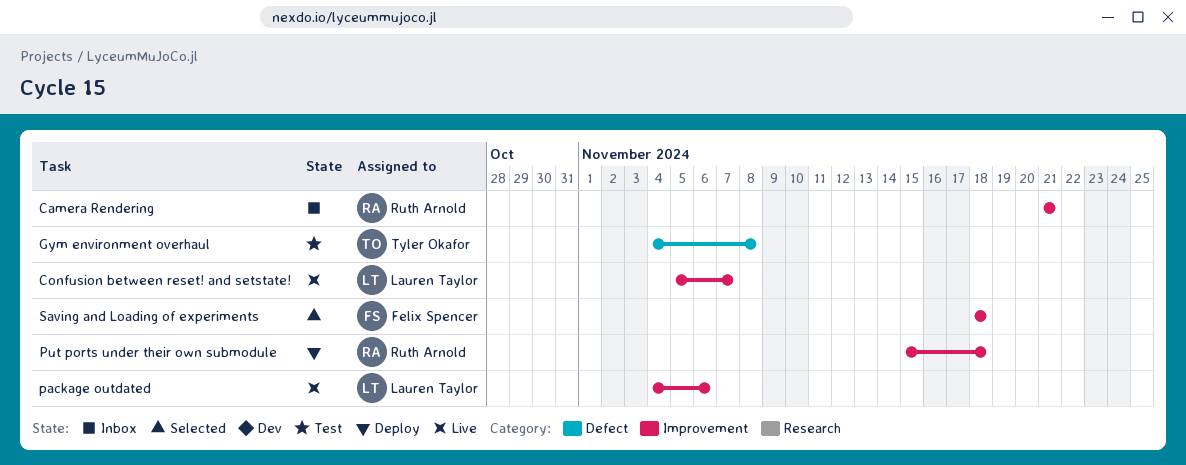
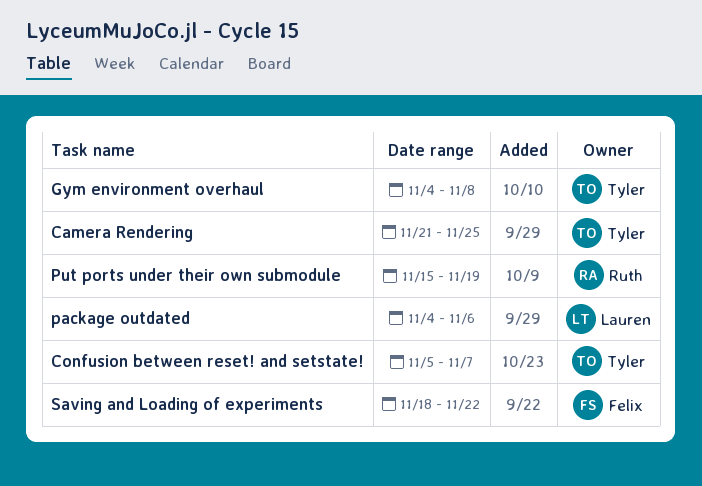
Camera Rendering, owner: Ruth Arnold -> Tyler Okafor
Camera Rendering, due: Nov 21 -> Nov 25
Confusion between reset! and setstate!, owner: Lauren Taylor -> Tyler Okafor
Put ports under their own submodule, due: Nov 18 -> Nov 19
Saving and Loading of experiments, due: Nov 18 -> Nov 22

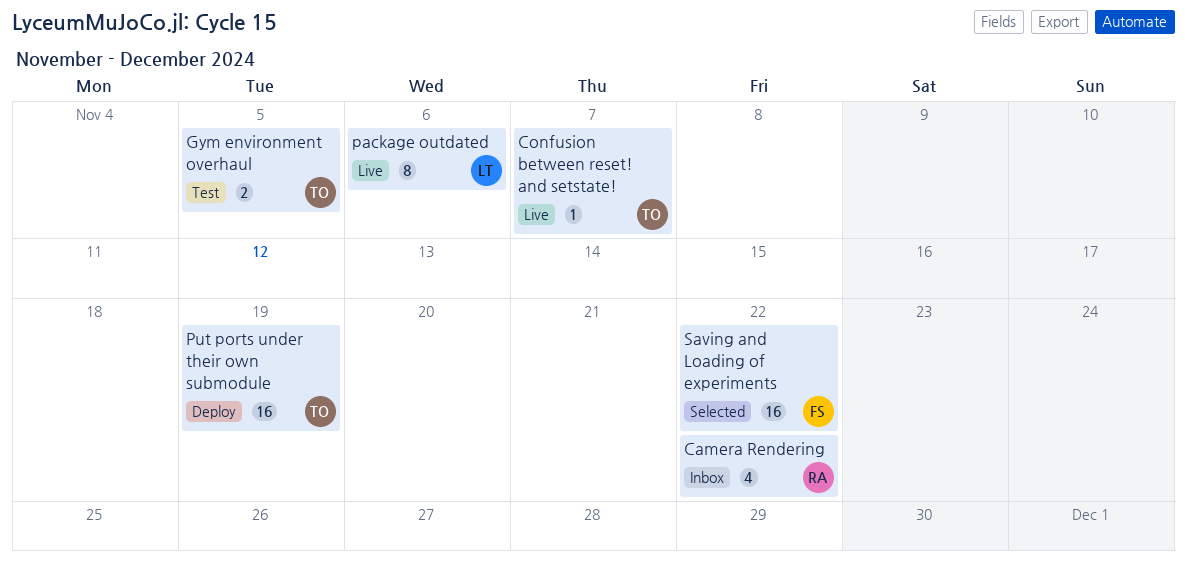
Camera Rendering, owner: Tyler -> Ruth
Camera Rendering, due: Nov 25 -> Nov 22
Gym environment overhaul, due: Nov 8 -> Nov 5
Put ports under their own submodule, owner: Ruth -> Tyler

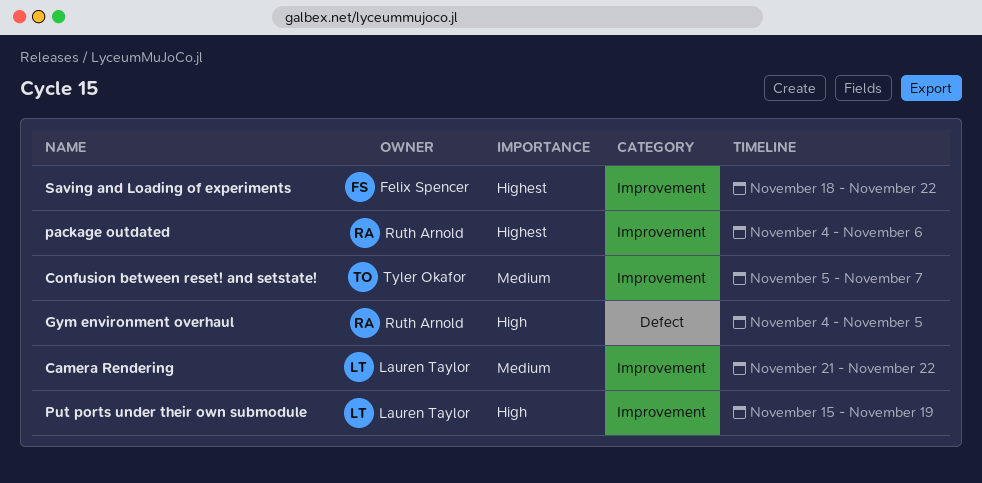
Camera Rendering, owner: Ruth Arnold -> Lauren Taylor
Gym environment overhaul, owner: Tyler Okafor -> Ruth Arnold
package outdated, owner: Lauren Taylor -> Ruth Arnold
Put ports under their own submodule, owner: Tyler Okafor -> Lauren Taylor

